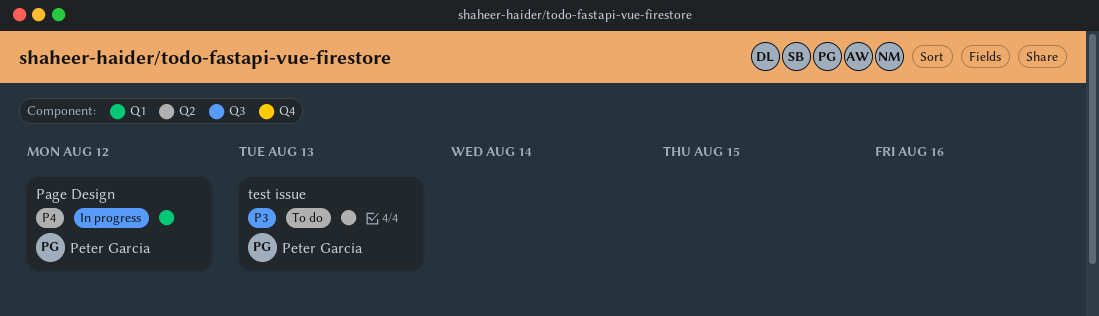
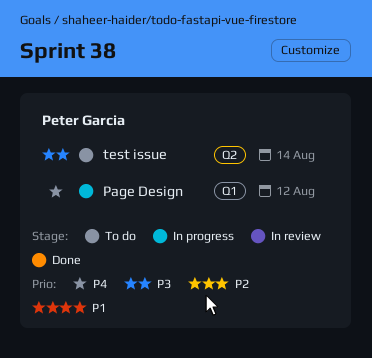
test issue, due: Aug 13 -> Aug 14

